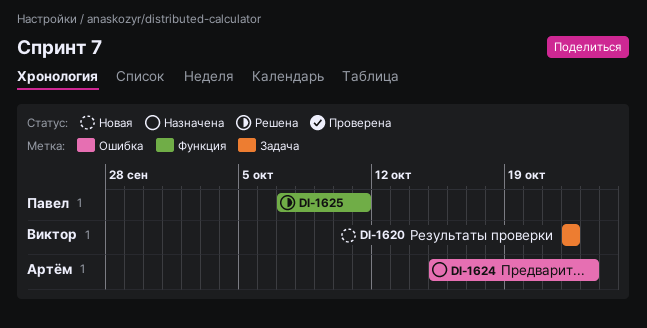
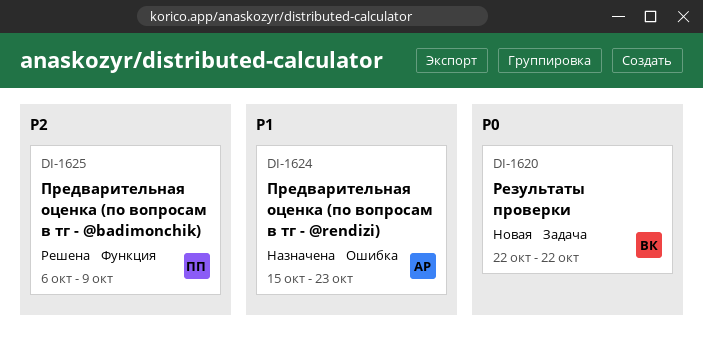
DI-1625, start: Oct 7 -> Oct 6
DI-1625, due: Oct 11 -> Oct 9

